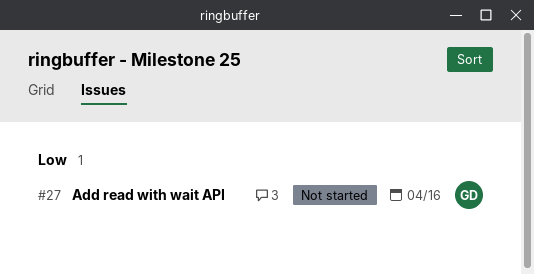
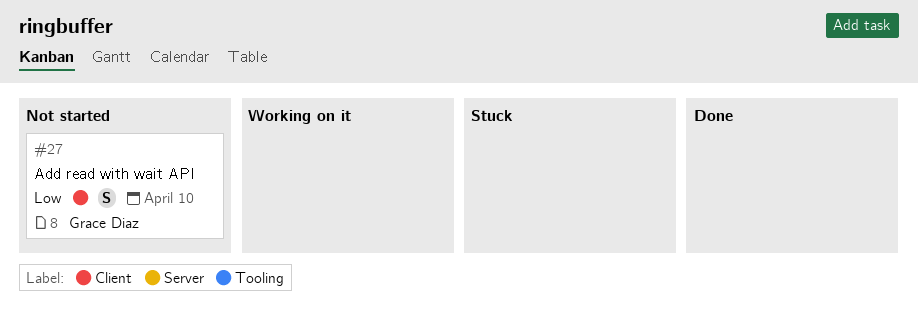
#27, due: Apr 16 -> Apr 10

